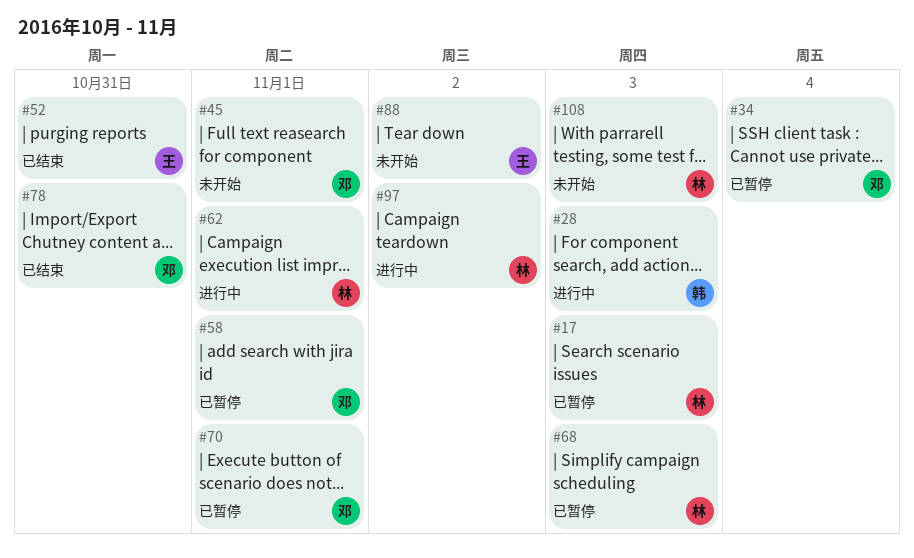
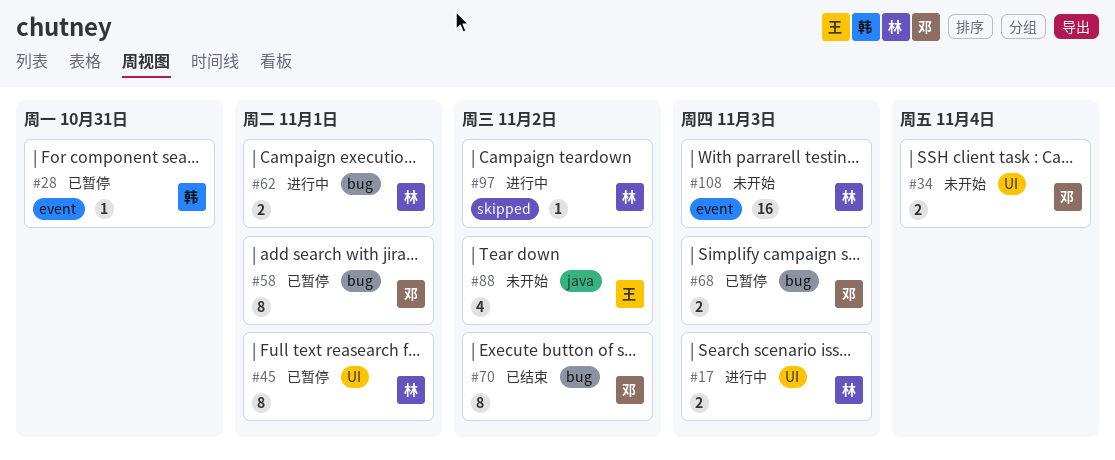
#17, status: 已暂停 -> 进行中
#28, status: 进行中 -> 已暂停
#28, due: Nov 3 -> Oct 31
#34, status: 已暂停 -> 未开始
#45, status: 未开始 -> 已暂停
#45, owner: 邓 -> 林
#52: present -> none
#68, owner: 林 -> 邓
#70, status: 已暂停 -> 已结束
#70, due: Nov 1 -> Nov 2
#78: present -> none

